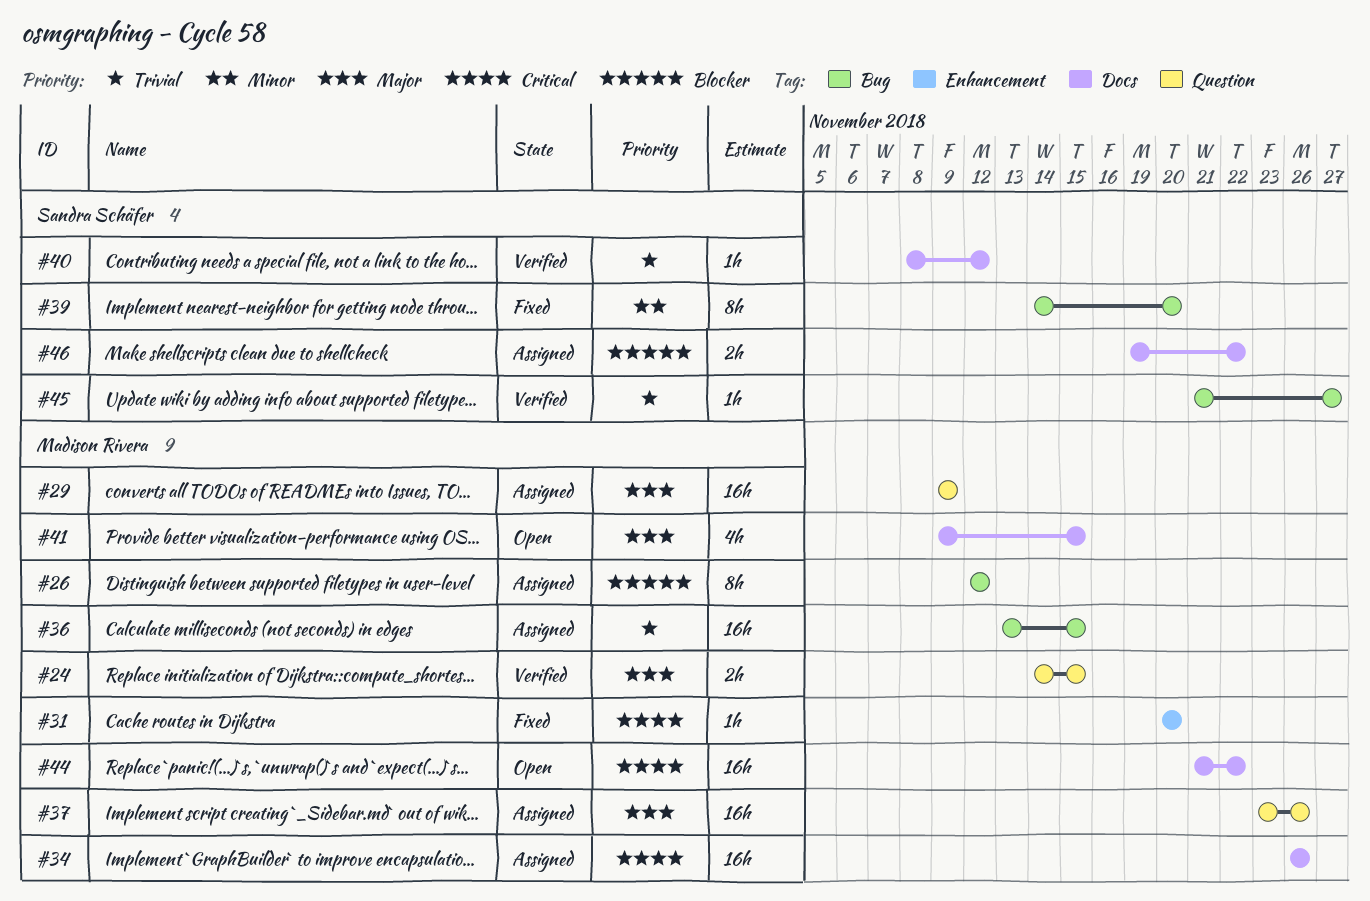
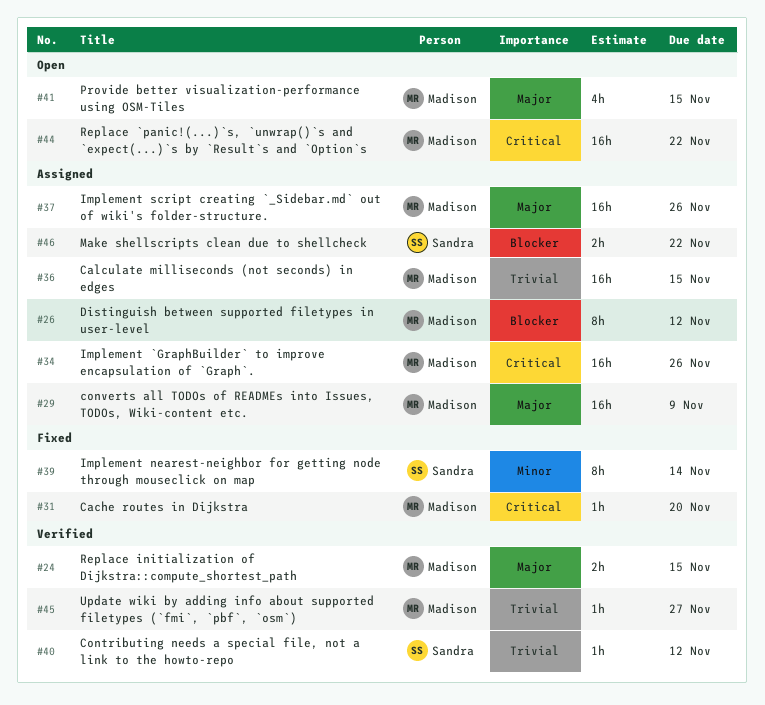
#39, due: Nov 20 -> Nov 14
#45, owner: Sandra Schäfer -> Madison Rivera

